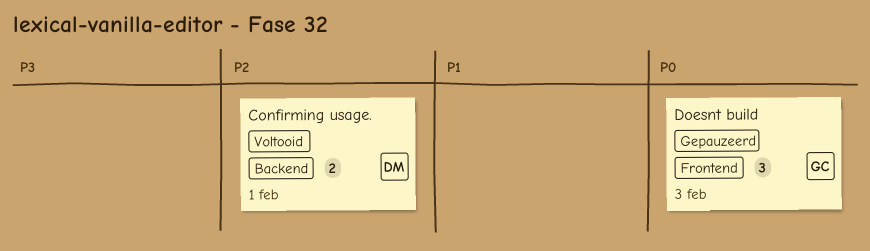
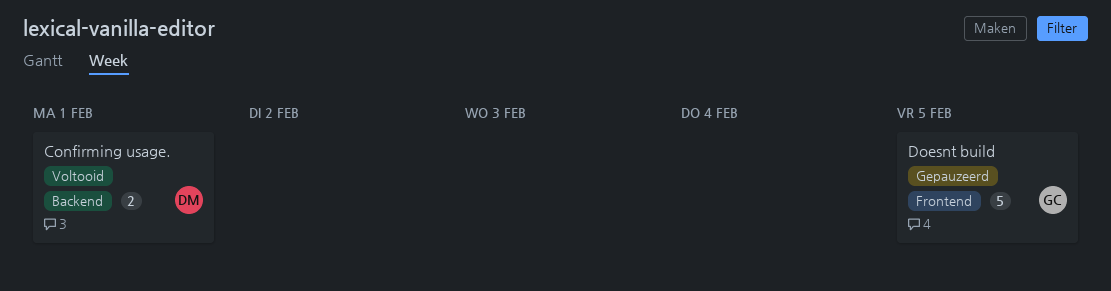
Doesnt build, estimate: 3 -> 5
Doesnt build, due: Feb 3 -> Feb 5

